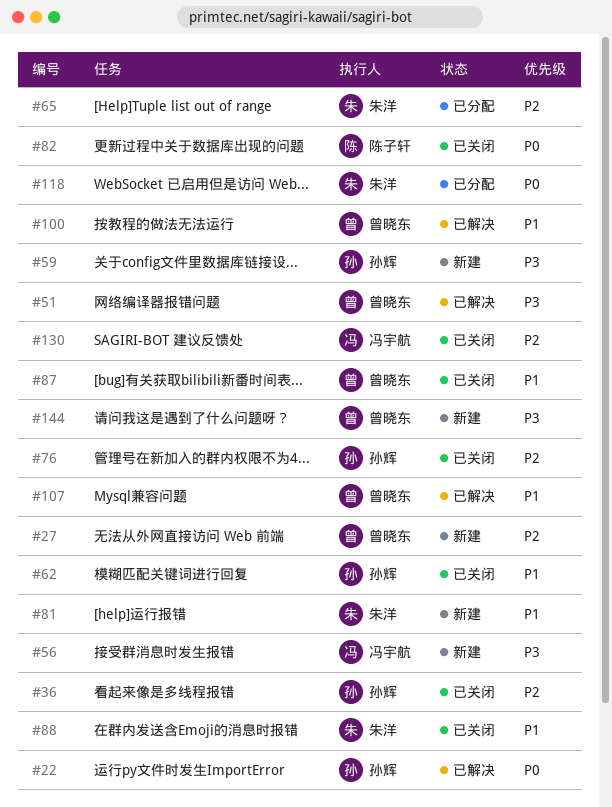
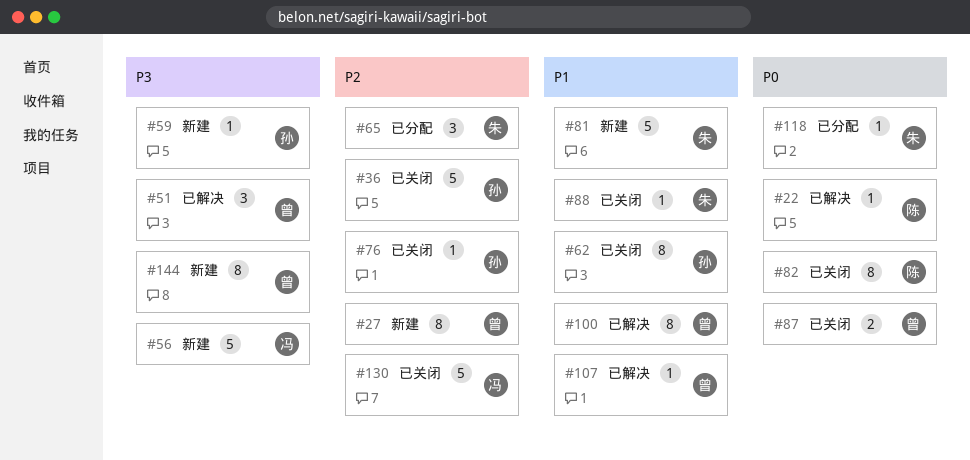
#22, owner: 孙辉 -> 陈子轩
#87, priority: P1 -> P0

